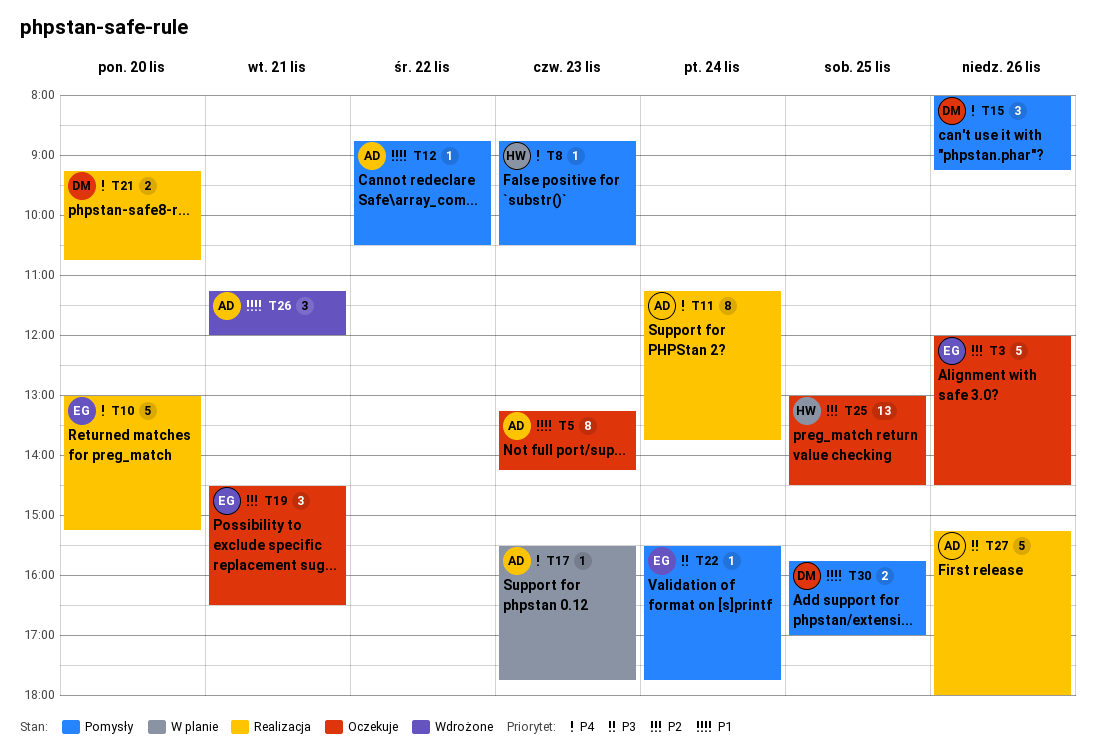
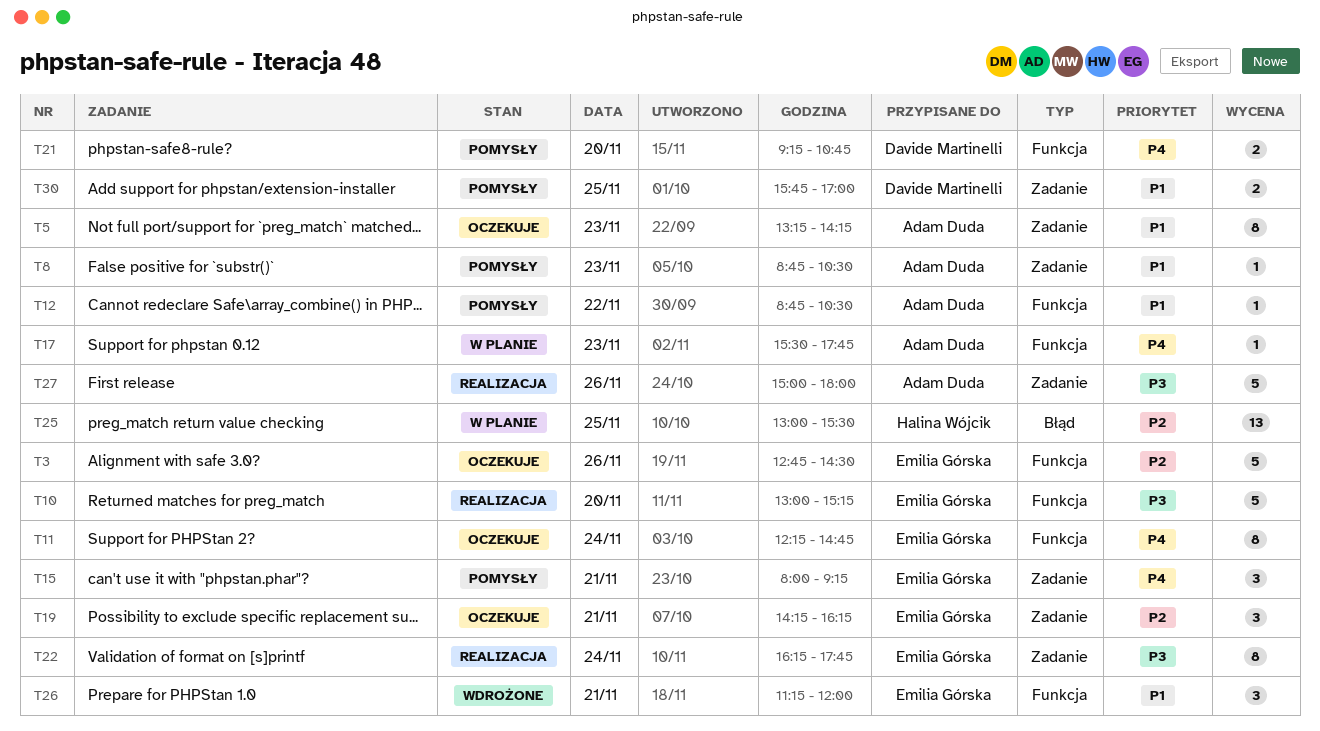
T3, begins: 12:00 -> 12:45
T8, owner: Halina Wójcik -> Adam Duda
T8, priority: P4 -> P1
T10, priority: P4 -> P3
T11, status: Realizacja -> Oczekuje
T11, owner: Adam Duda -> Emilia Górska
T11, begins: 11:15 -> 12:15
T11, ends: 13:45 -> 14:45
T15, owner: Davide Martinelli -> Emilia Górska
T15, day: Nov 26 -> Nov 21
T19, begins: 14:30 -> 14:15
T19, ends: 16:30 -> 16:15
T21, status: Realizacja -> Pomysły
T22, status: Pomysły -> Realizacja
T22, estimate: 1 -> 8
T22, begins: 15:30 -> 16:15
T25, status: Oczekuje -> W planie
T25, ends: 14:30 -> 15:30
T26, owner: Adam Duda -> Emilia Górska
T27, begins: 15:15 -> 15:00

